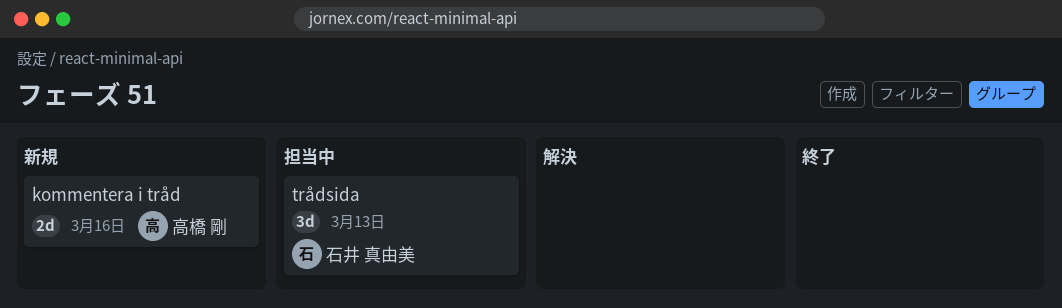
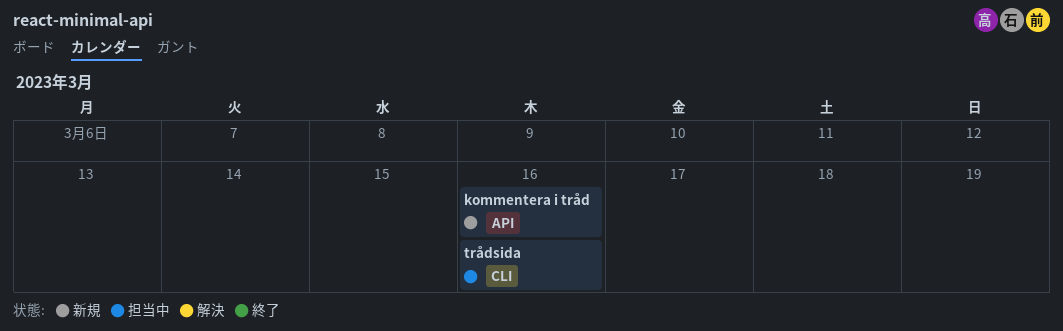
trådsida, due: Mar 13 -> Mar 16

